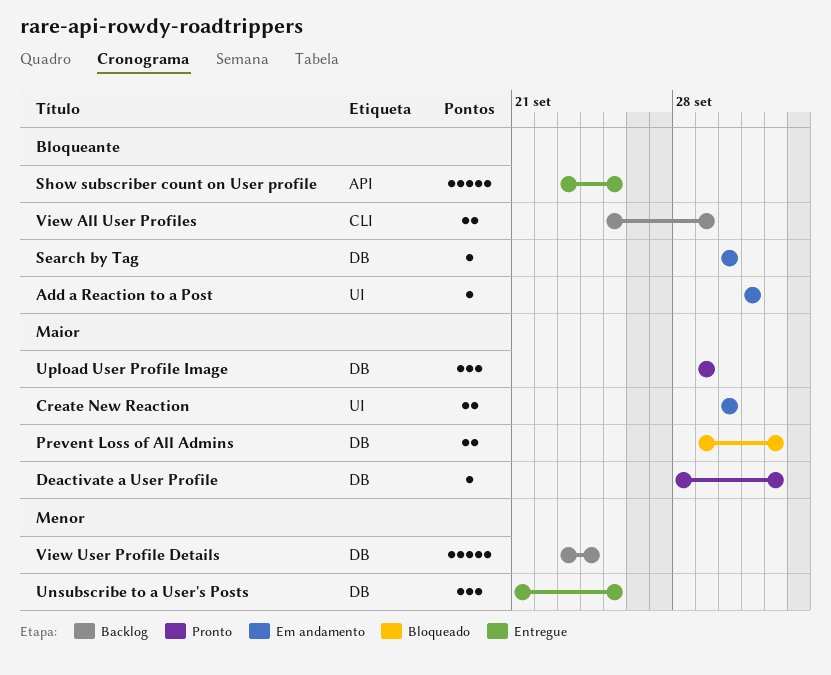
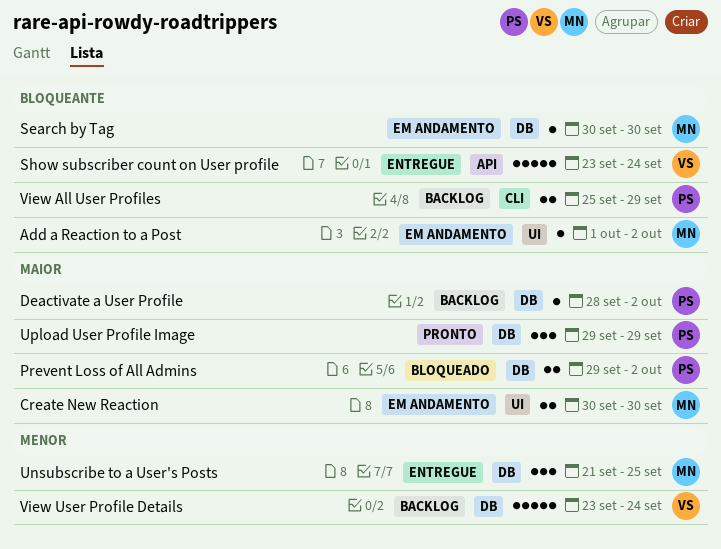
Add a Reaction to a Post, due: Oct 1 -> Oct 2
Deactivate a User Profile, status: Pronto -> Backlog
Show subscriber count on User profile, due: Sep 25 -> Sep 24

